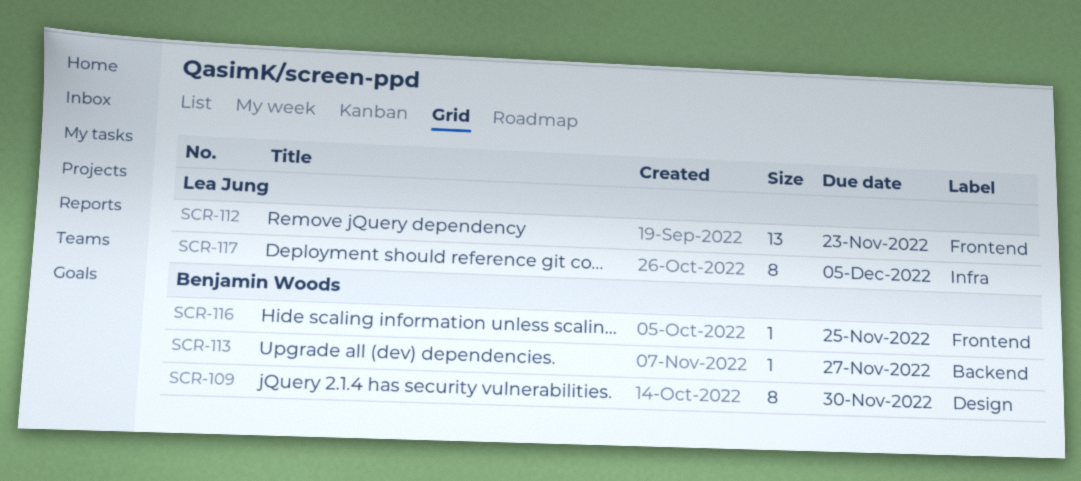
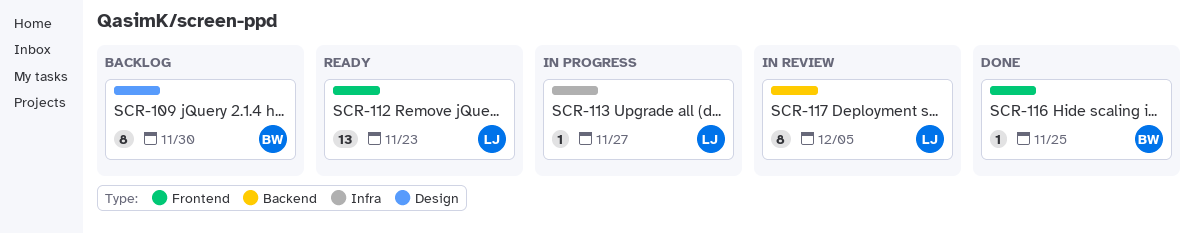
SCR-113, owner: Benjamin Woods -> Lea Jung
SCR-113, label: Backend -> Infra
SCR-117, label: Infra -> Backend

